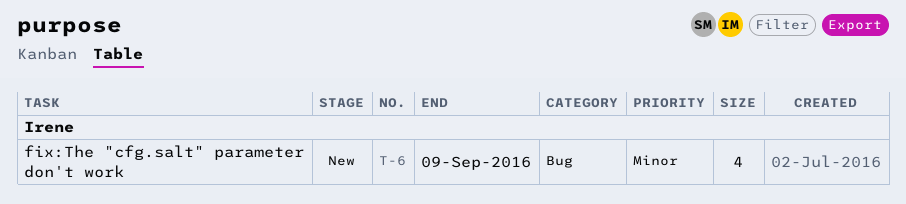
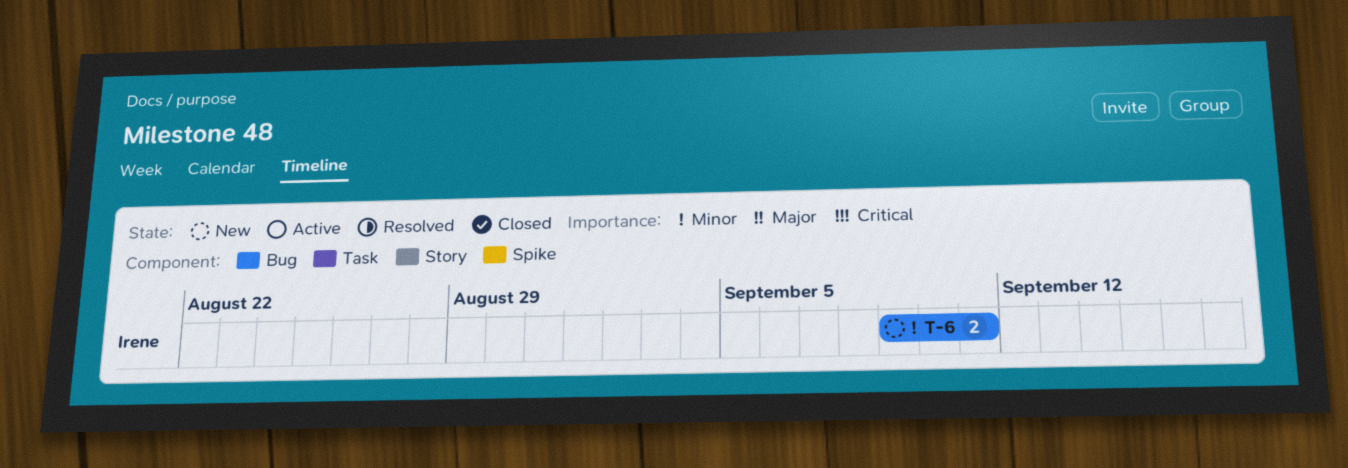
T-6, estimate: 4 -> 2
T-6, due: Sep 9 -> Sep 11

